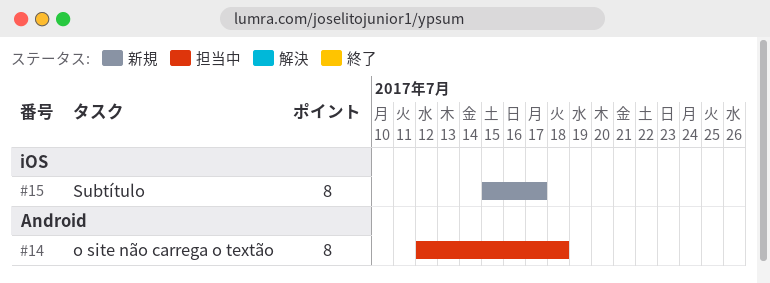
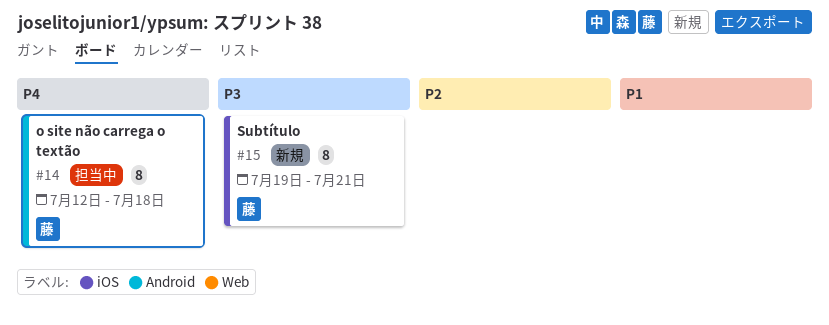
#15, start: Jul 15 -> Jul 19
#15, due: Jul 17 -> Jul 21

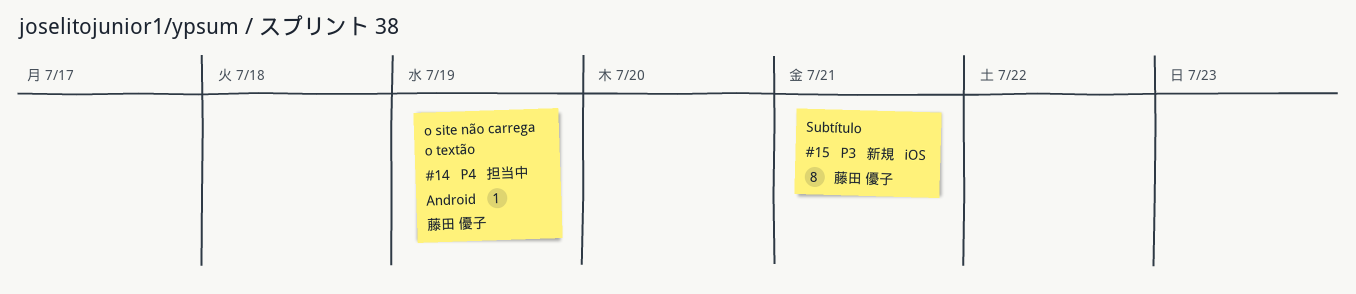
#14, estimate: 8 -> 1
#14, due: Jul 18 -> Jul 19

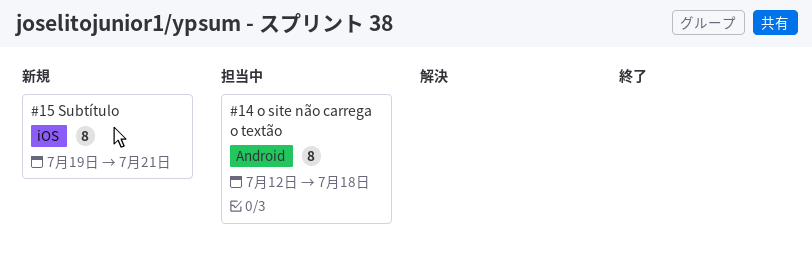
#14, estimate: 1 -> 8
#14, due: Jul 19 -> Jul 18

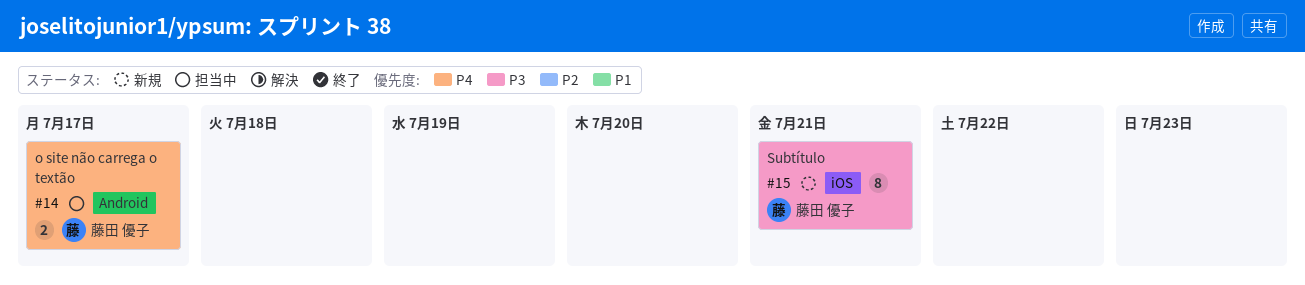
#14, estimate: 8 -> 2
#14, due: Jul 18 -> Jul 17

